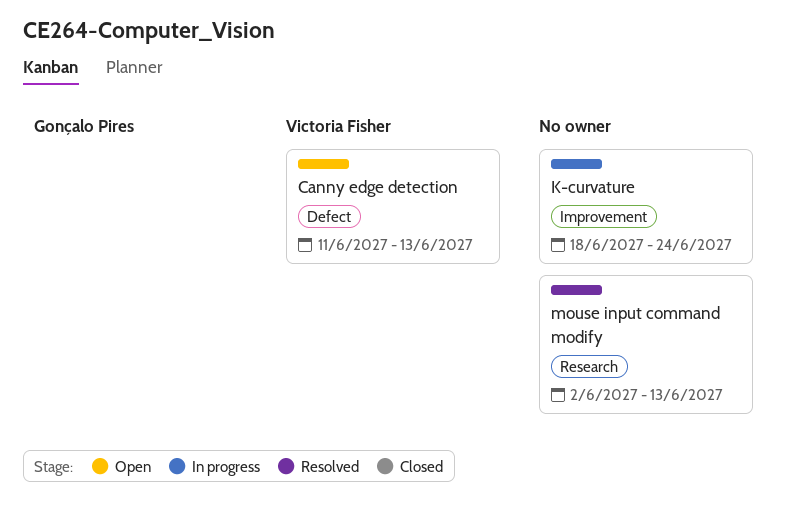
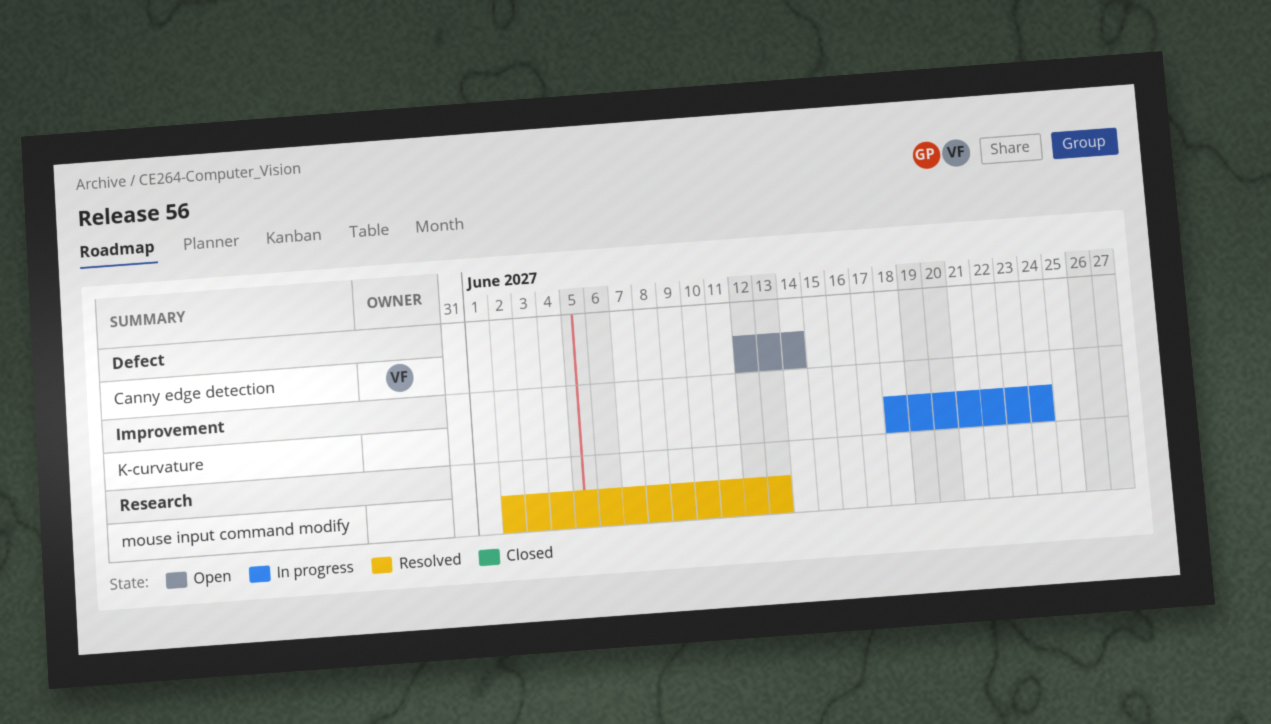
Canny edge detection, start: Jun 11 -> Jun 12
Canny edge detection, due: Jun 13 -> Jun 14

